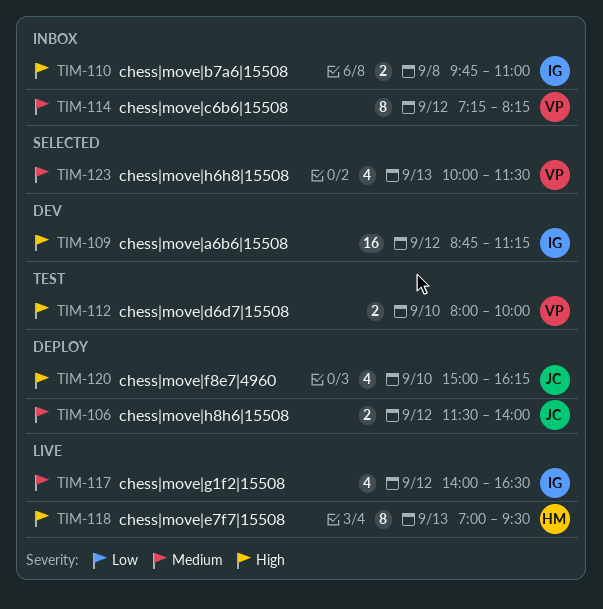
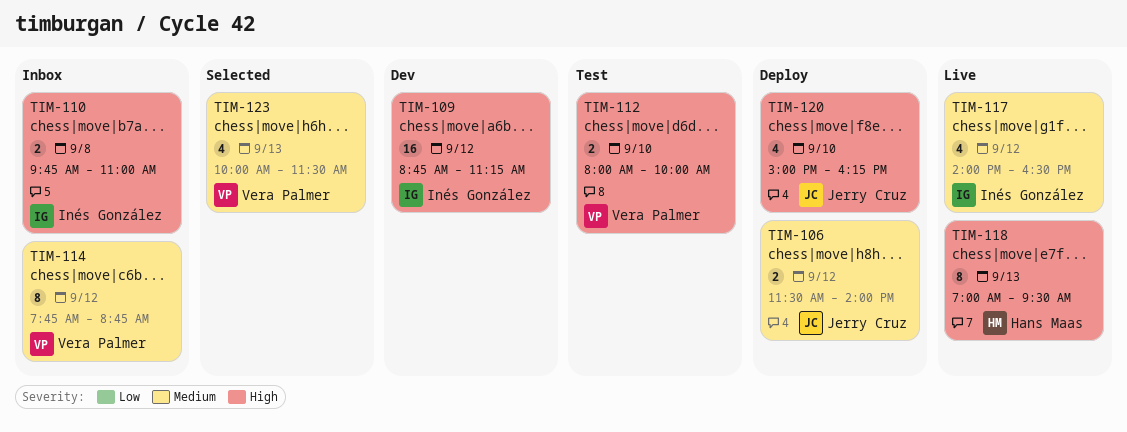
TIM-114, begins: 07:15 -> 07:45
TIM-114, ends: 08:15 -> 08:45

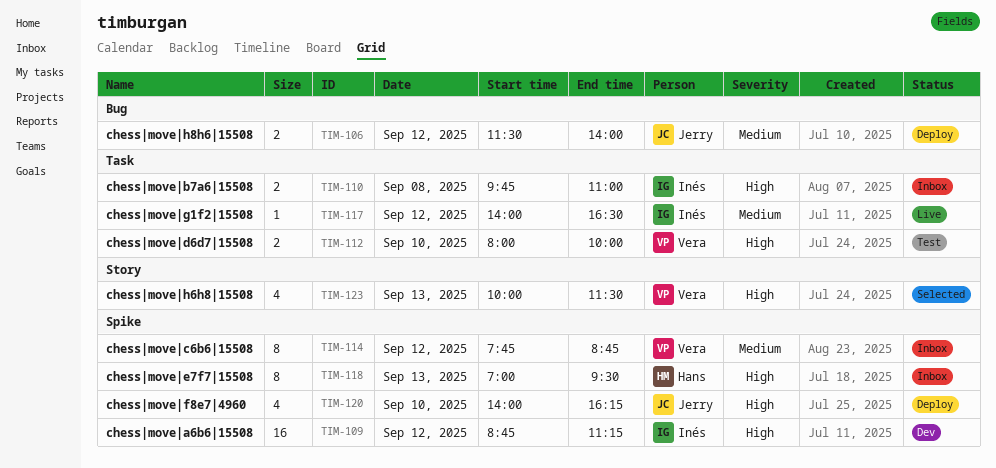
TIM-117, estimate: 4 -> 1
TIM-118, status: Live -> Inbox
TIM-120, begins: 15:00 -> 14:00
TIM-123, priority: Medium -> High

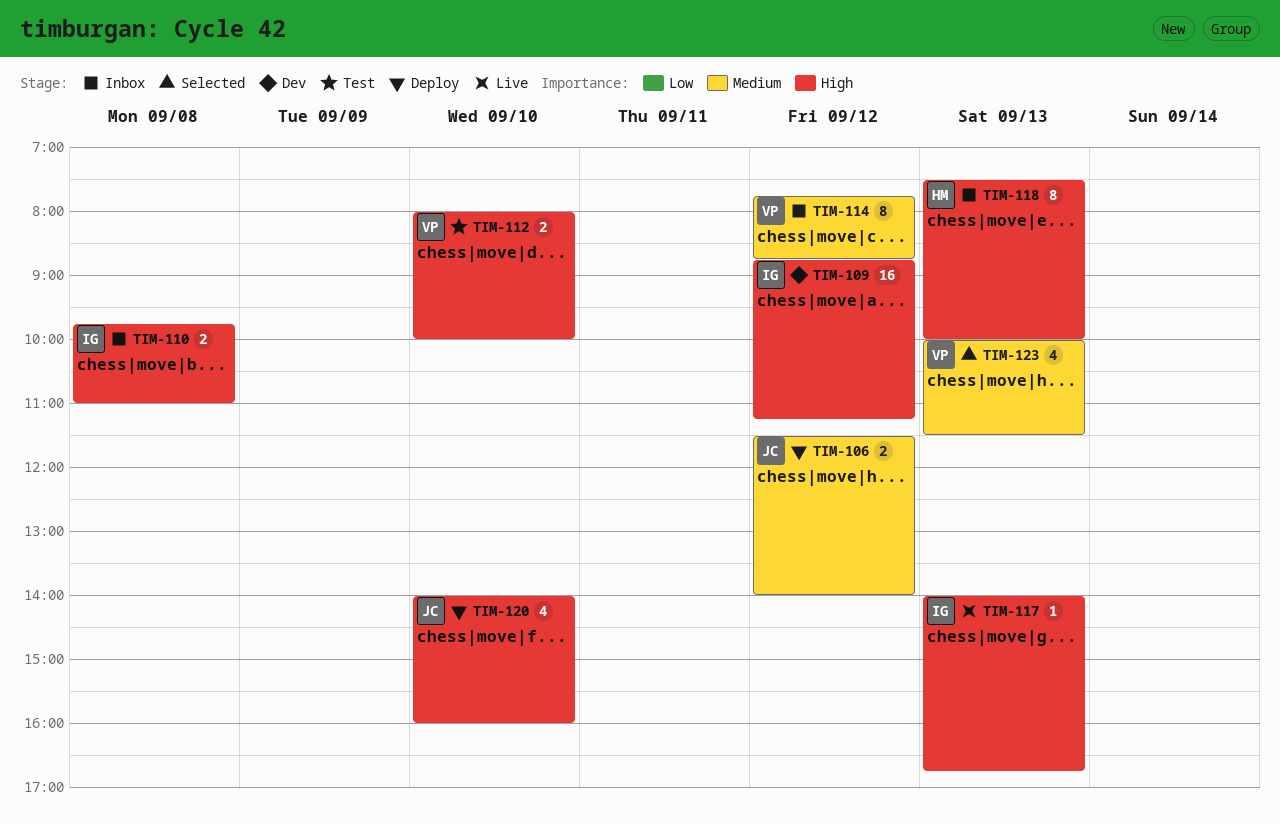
TIM-117, priority: Medium -> High
TIM-117, day: Sep 12 -> Sep 13
TIM-117, ends: 16:30 -> 16:45
TIM-118, begins: 07:00 -> 07:30
TIM-118, ends: 09:30 -> 10:00
TIM-120, ends: 16:15 -> 16:00
TIM-123, priority: High -> Medium

